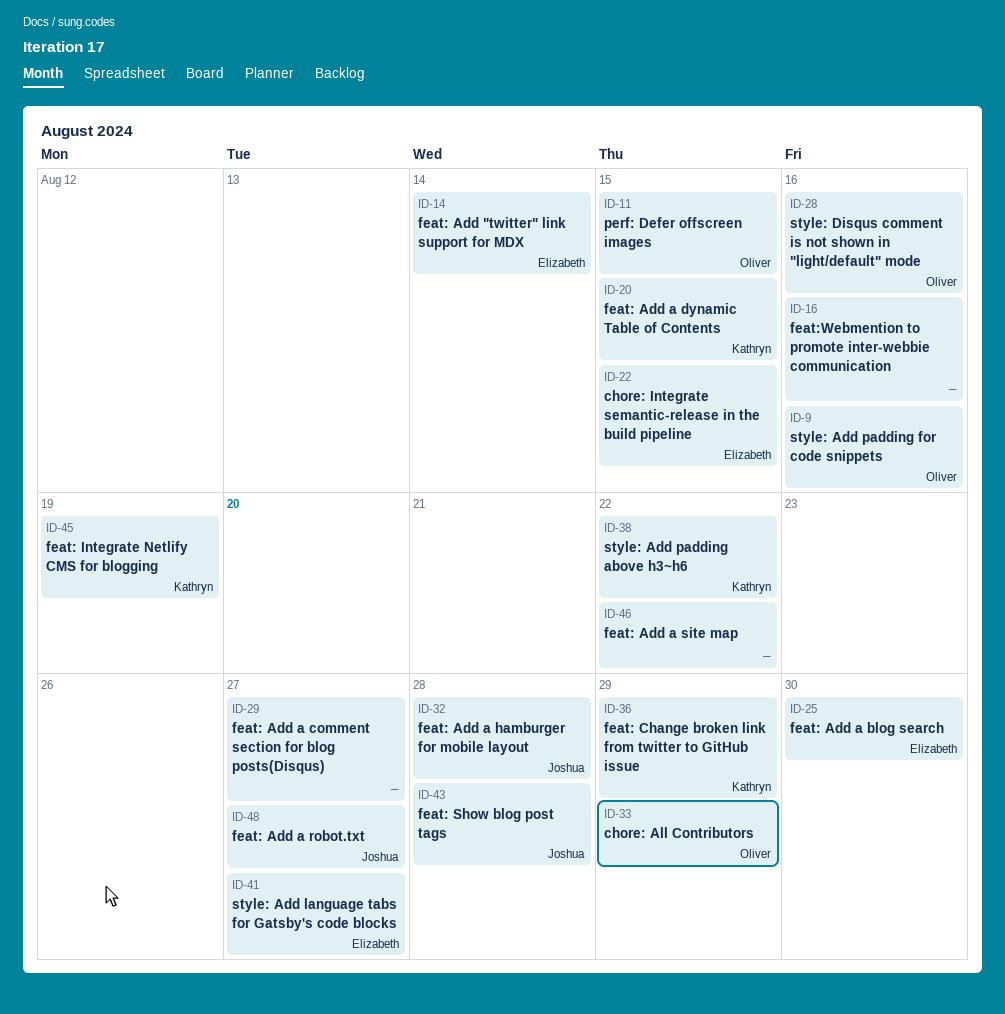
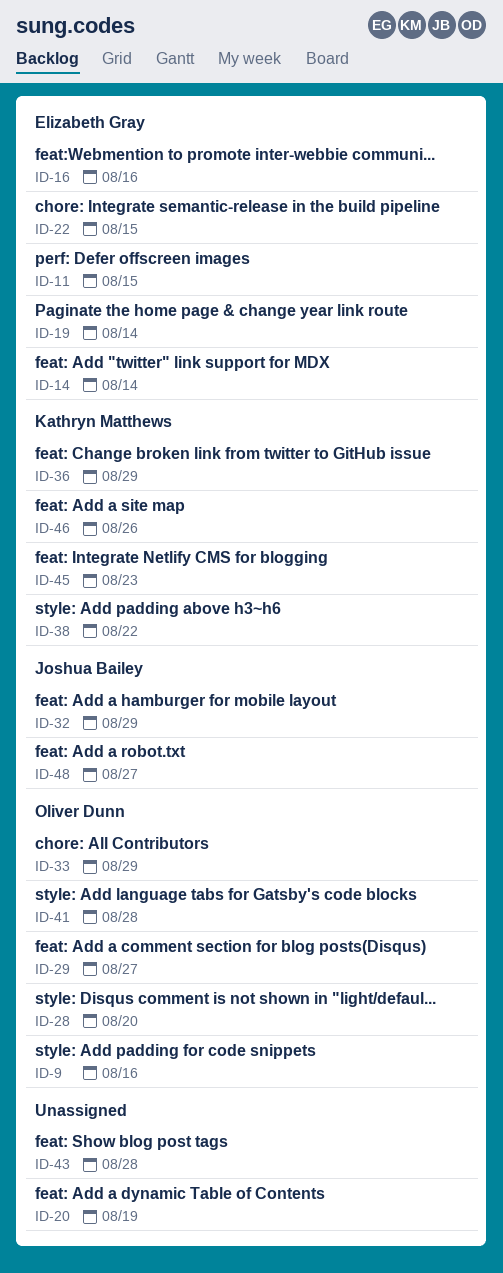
ID-11, owner: Oliver Dunn -> Elizabeth Gray
ID-16, owner: none -> Elizabeth Gray
ID-19: none -> present
ID-20, owner: Kathryn Matthews -> none
ID-20, due: Aug 15 -> Aug 19
ID-25: present -> none
ID-28, due: Aug 16 -> Aug 20
ID-29, owner: none -> Oliver Dunn
ID-32, due: Aug 28 -> Aug 29
ID-41, owner: Elizabeth Gray -> Oliver Dunn
ID-41, due: Aug 27 -> Aug 28
ID-43, owner: Joshua Bailey -> none
ID-45, due: Aug 19 -> Aug 23
ID-46, owner: none -> Kathryn Matthews
ID-46, due: Aug 22 -> Aug 26

